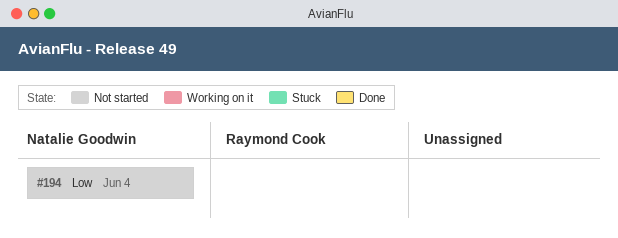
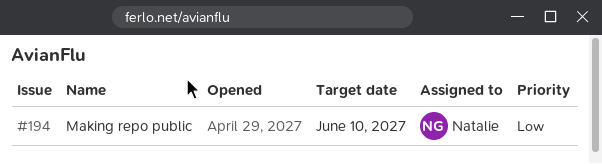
#194, due: Jun 4 -> Jun 10

